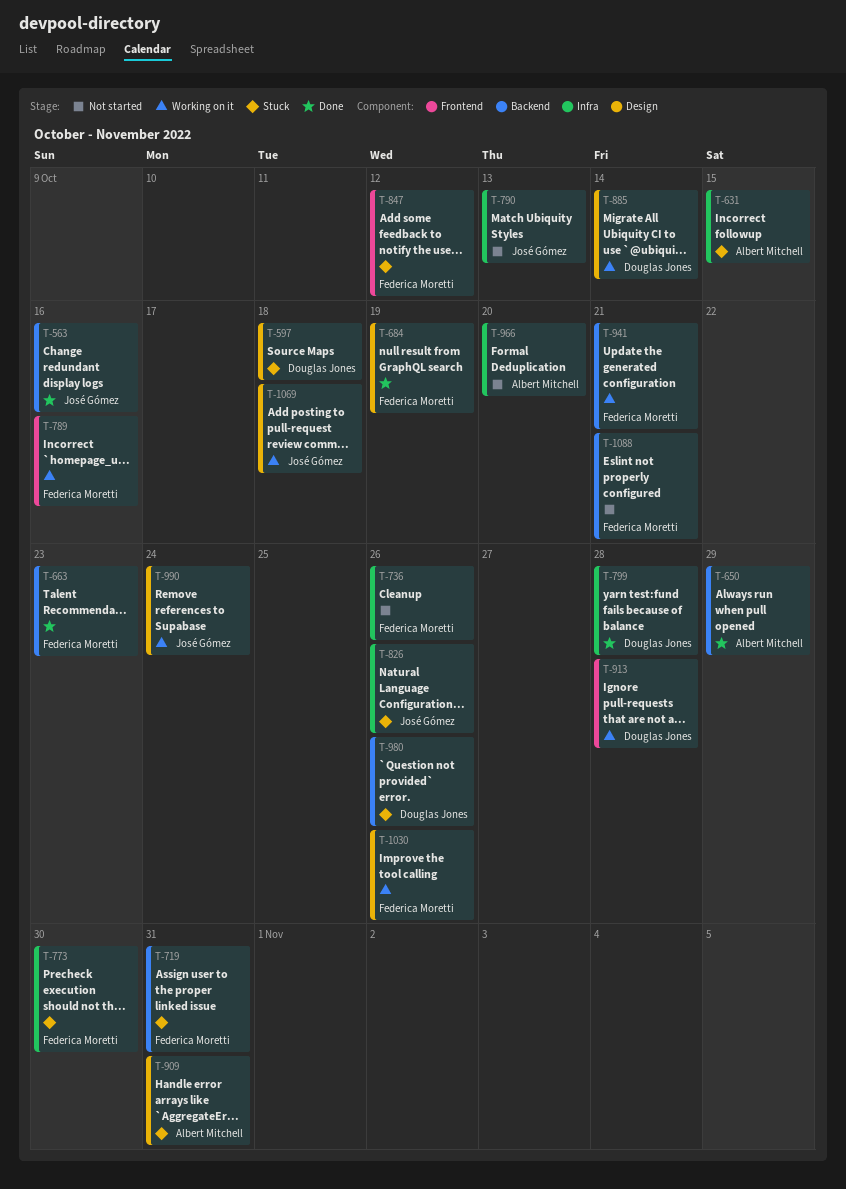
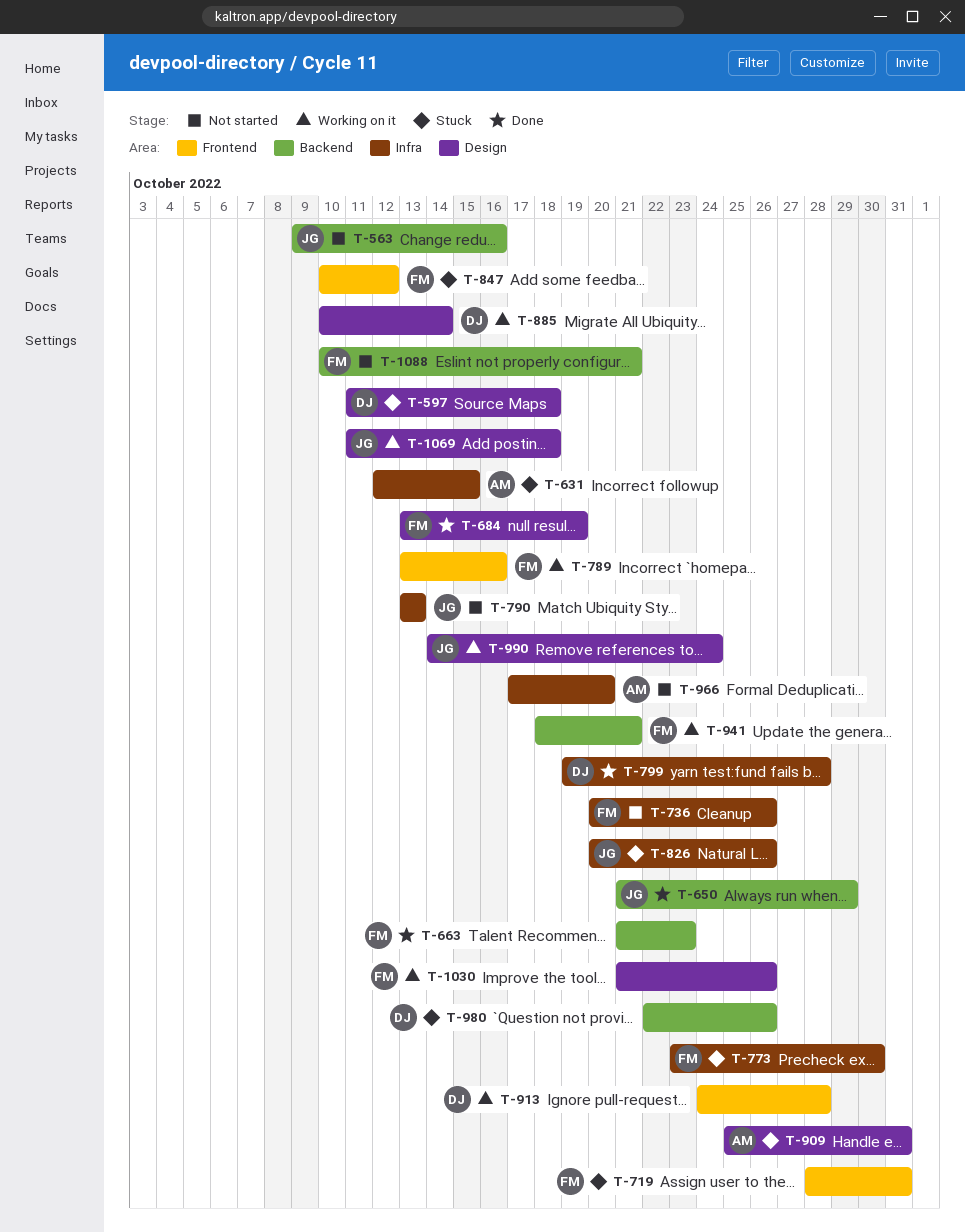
T-563, status: Done -> Not started
T-650, owner: Albert Mitchell -> José Gómez
T-719, label: Backend -> Frontend

